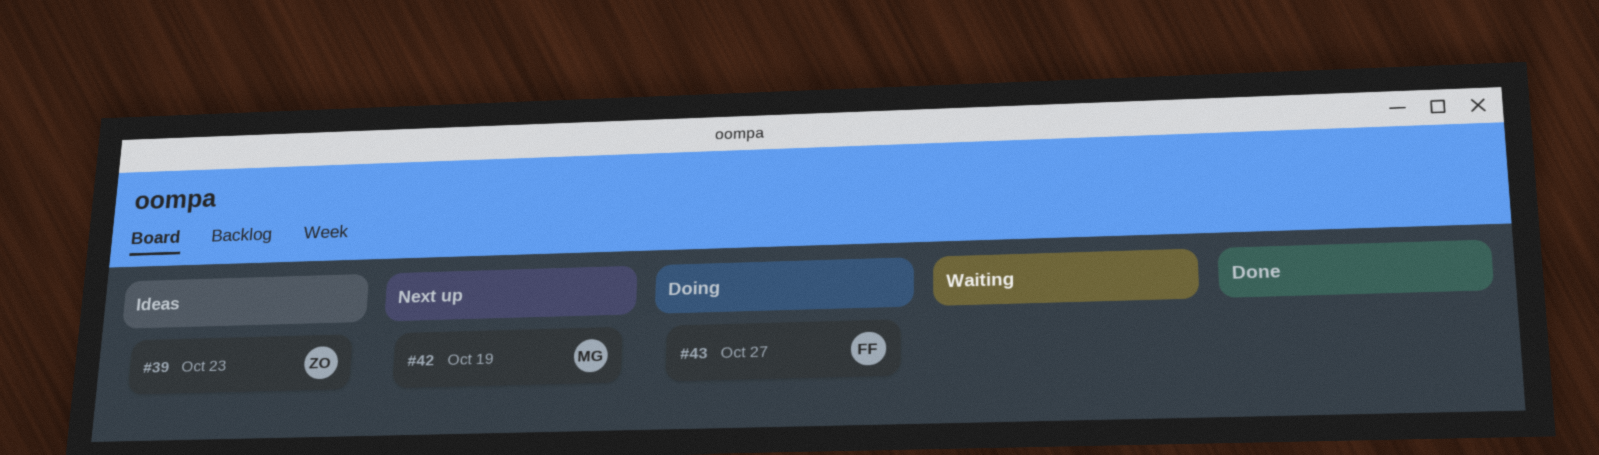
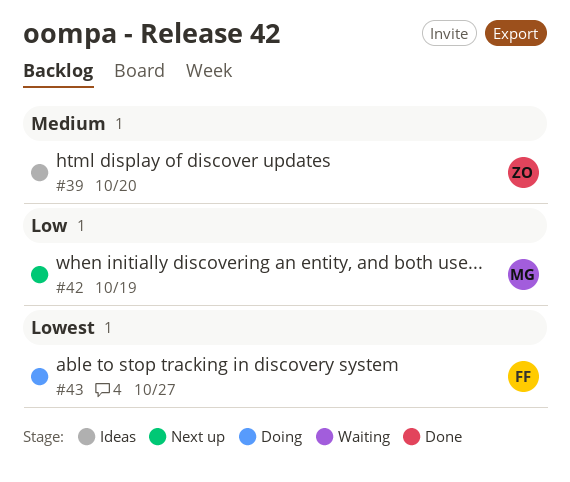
#39, due: Oct 23 -> Oct 20

